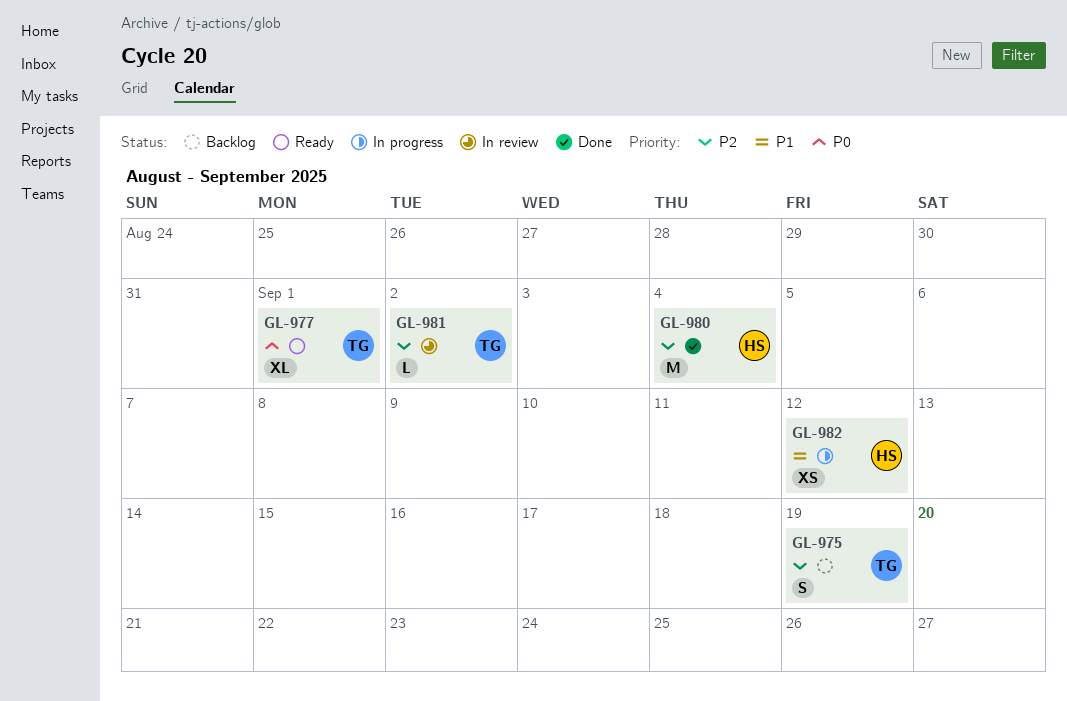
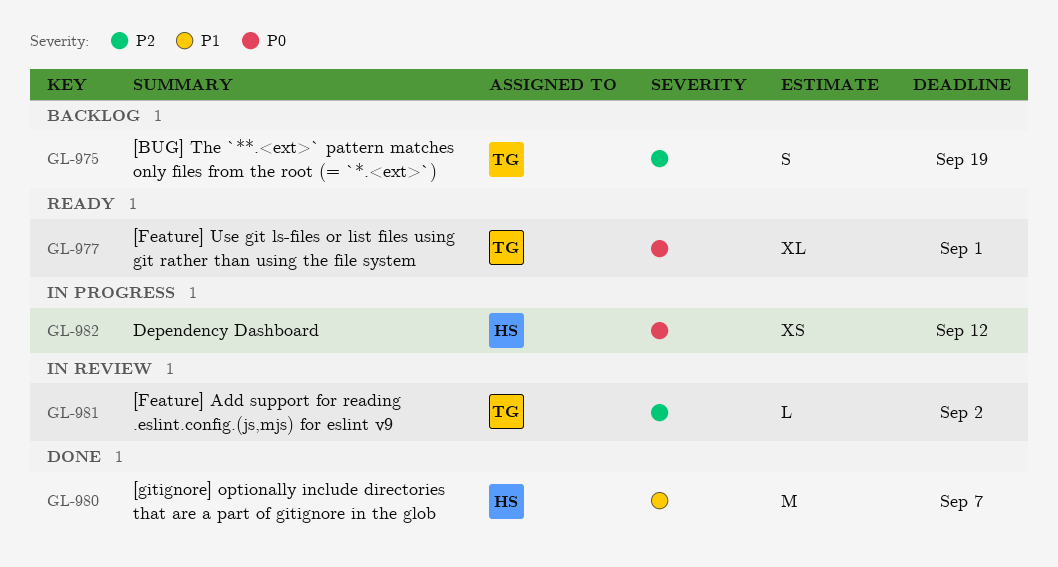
GL-980, priority: P2 -> P1
GL-980, due: Sep 4 -> Sep 7
GL-982, priority: P1 -> P0

